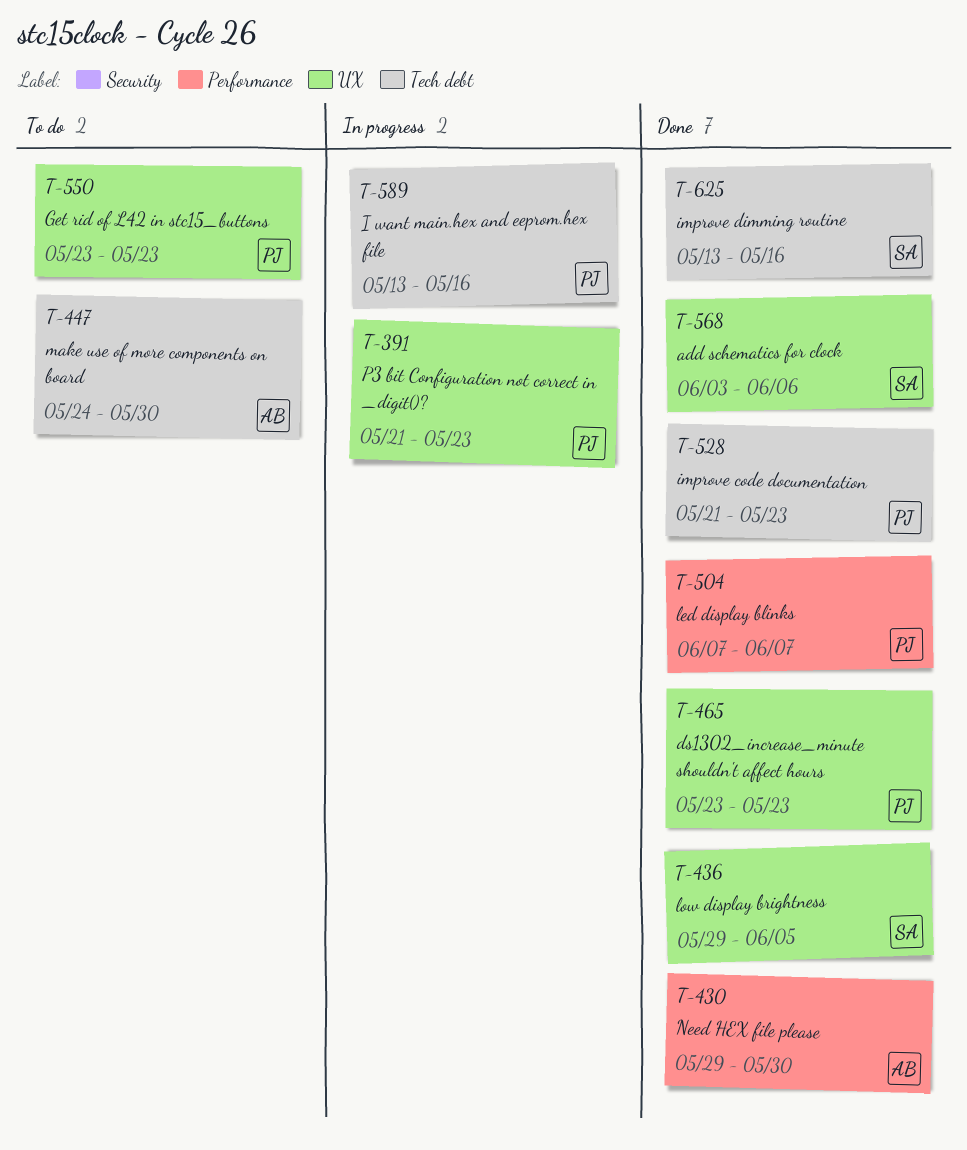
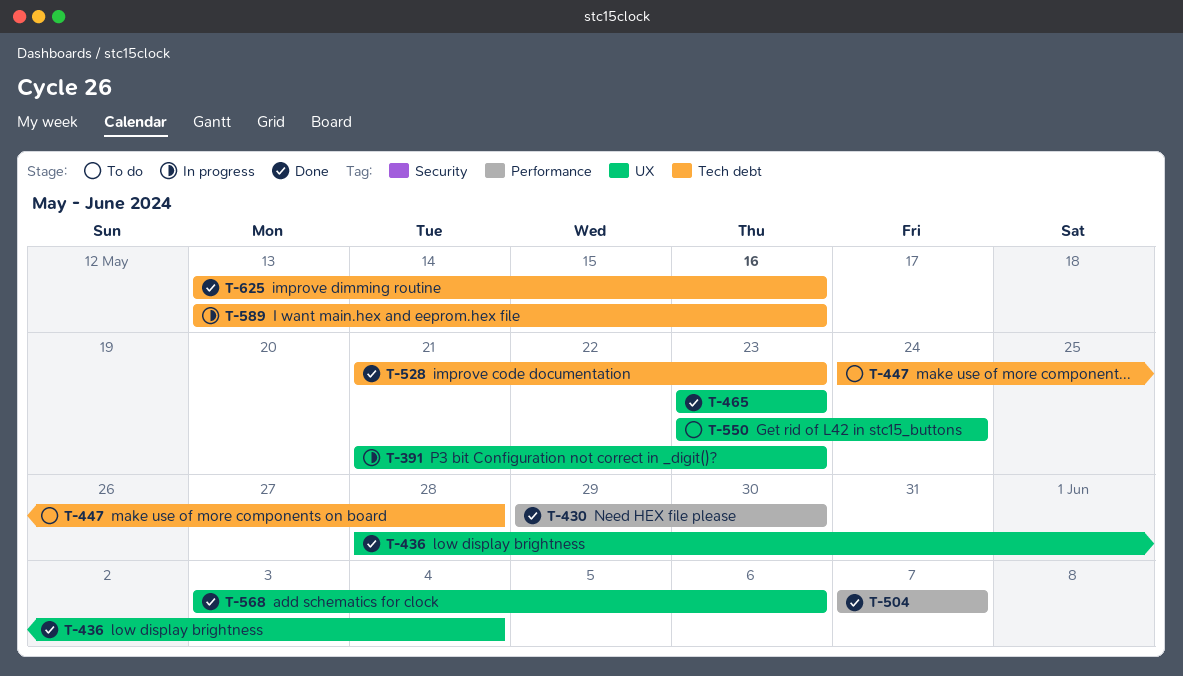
T-436, start: May 29 -> May 28
T-436, due: Jun 5 -> Jun 4
T-447, due: May 30 -> May 28
T-550, due: May 23 -> May 24

